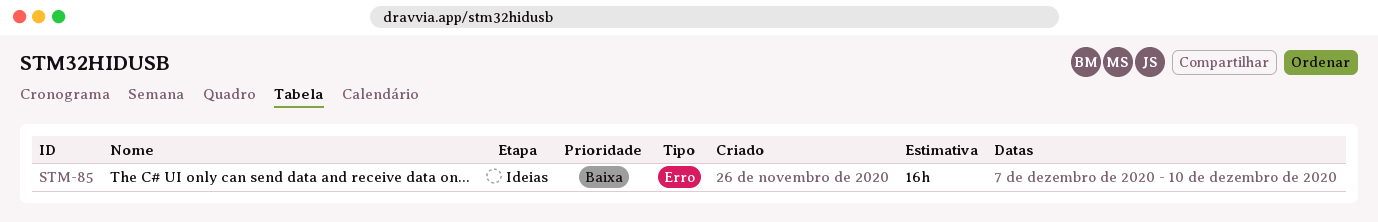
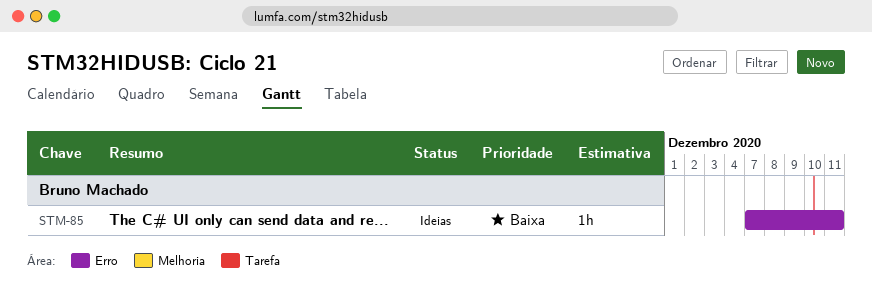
STM-85, estimate: 16h -> 1h
STM-85, due: Dec 10 -> Dec 11

